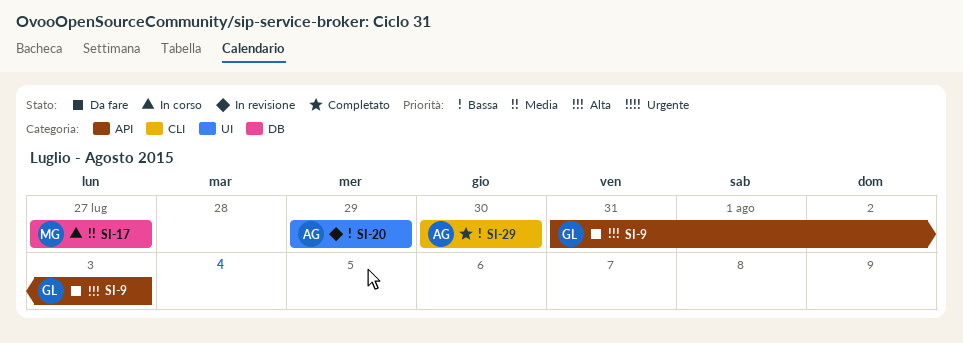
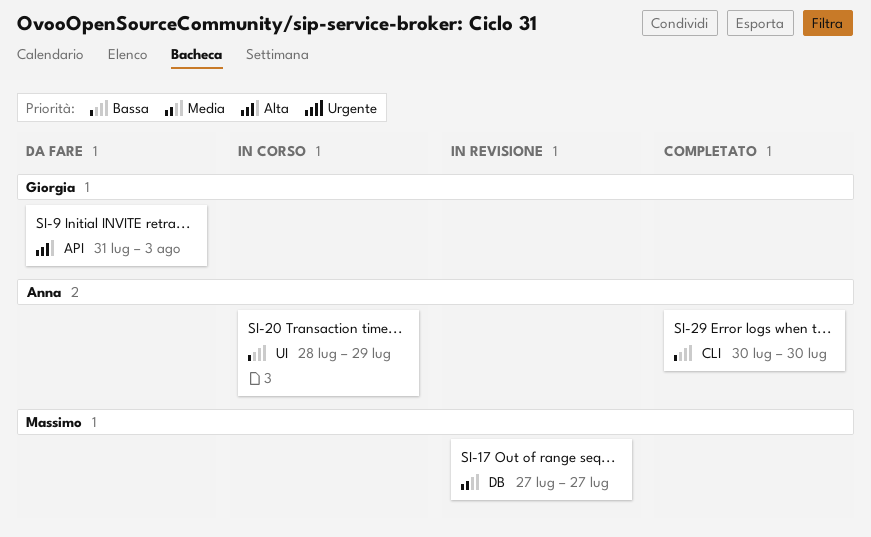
SI-17, status: In corso -> In revisione
SI-20, status: In revisione -> In corso
SI-20, start: Jul 29 -> Jul 28

